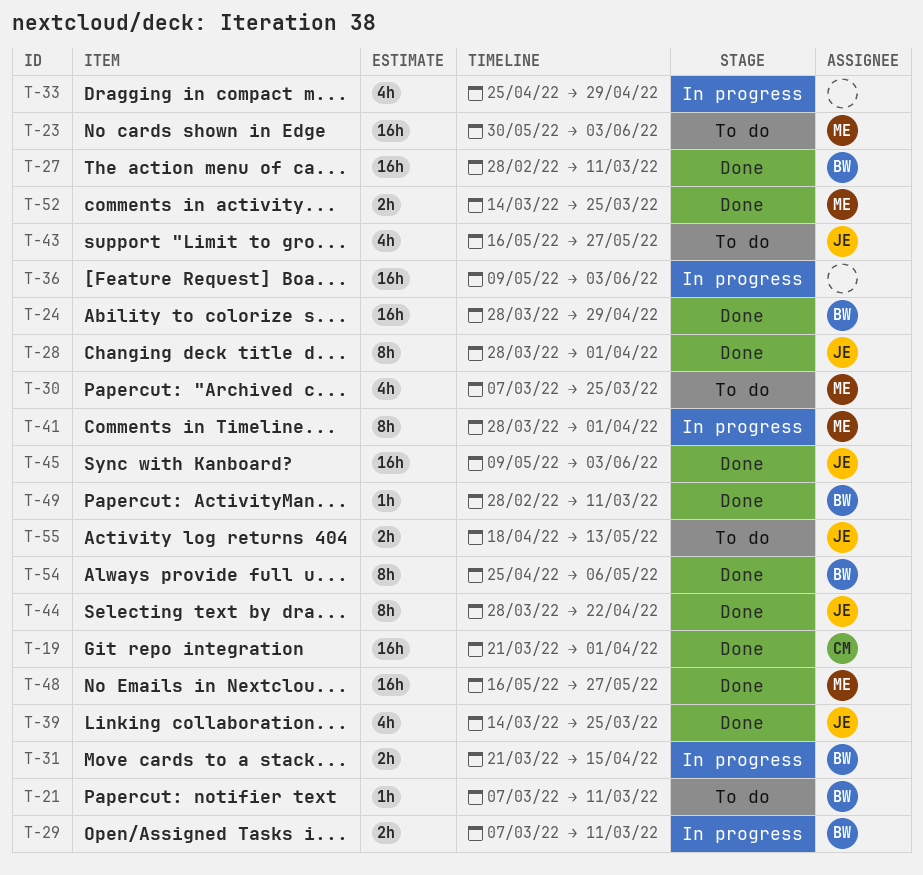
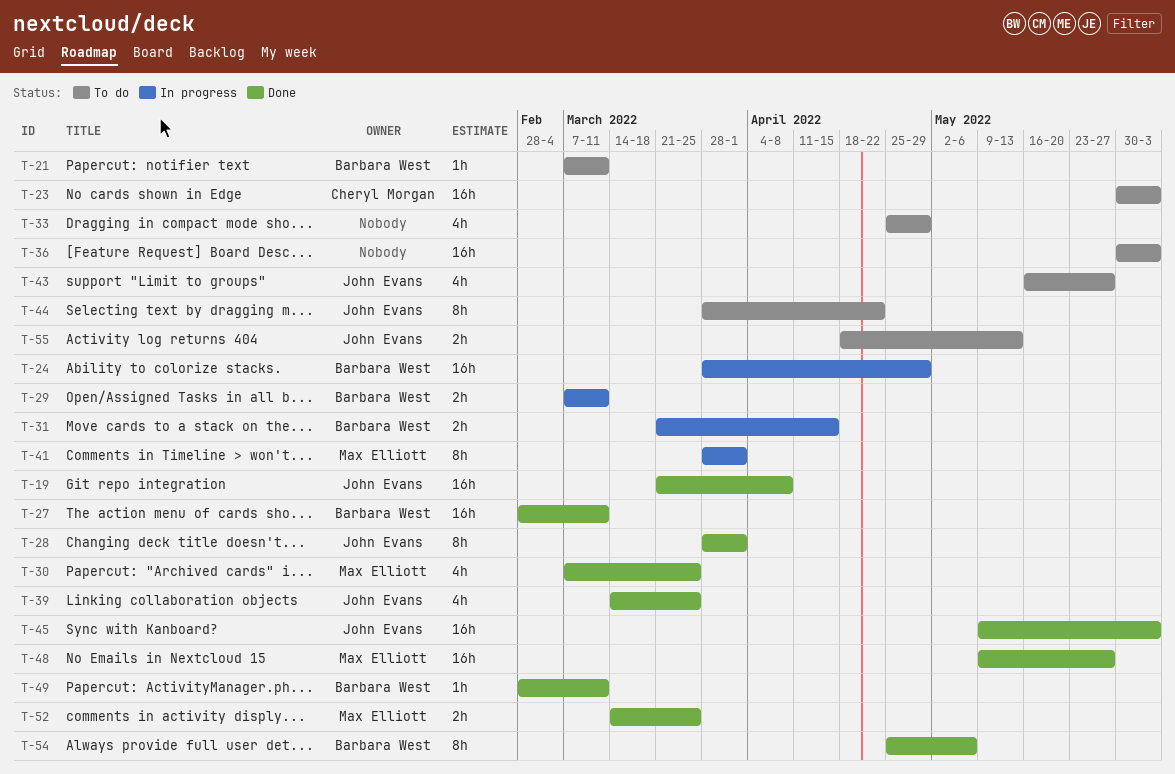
T-19, owner: Cheryl Morgan -> John Evans
T-19, due: Apr 1 -> Apr 8
T-23, owner: Max Elliott -> Cheryl Morgan
T-24, status: Done -> In progress
T-30, status: To do -> Done
T-33, status: In progress -> To do
T-36, status: In progress -> To do
T-36, start: May 9 -> May 30
T-44, status: Done -> To do
T-48, start: May 16 -> May 9

